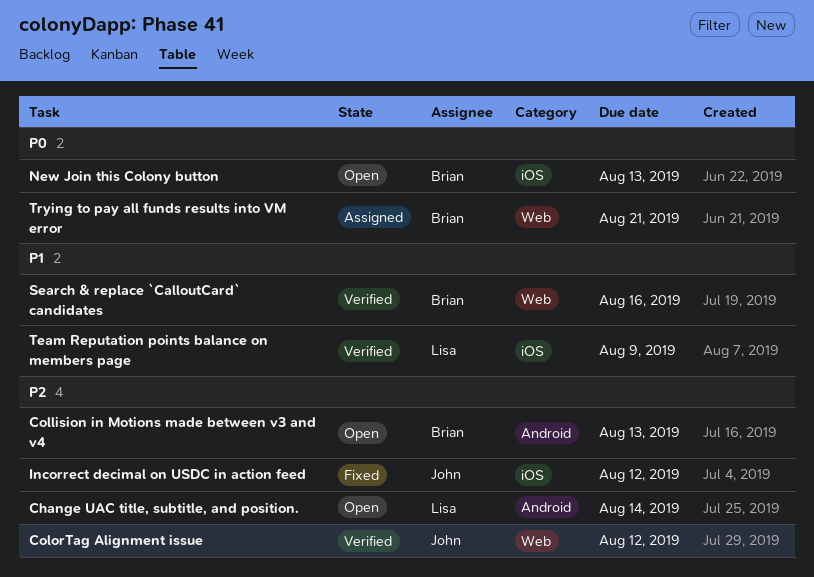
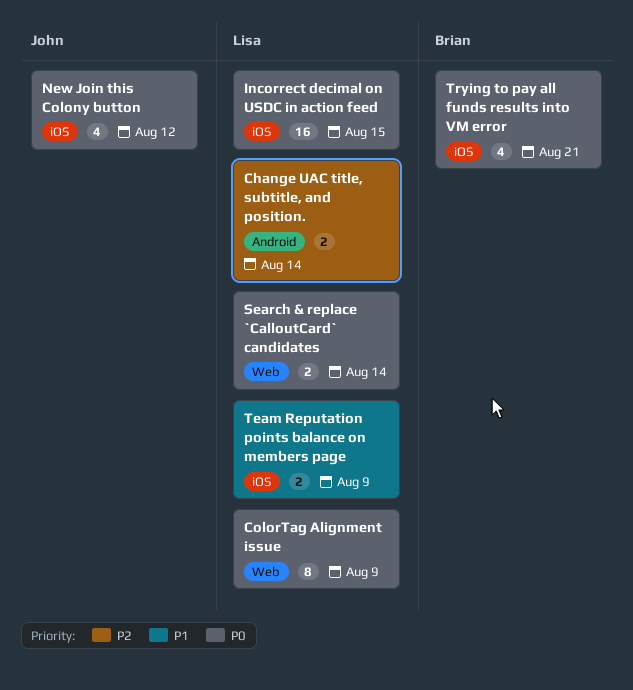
Collision in Motions made between v3 and v4: present -> none
ColorTag Alignment issue, owner: John -> Lisa
ColorTag Alignment issue, priority: P2 -> P0
ColorTag Alignment issue, due: Aug 12 -> Aug 9
Incorrect decimal on USDC in action feed, owner: John -> Lisa
Incorrect decimal on USDC in action feed, priority: P2 -> P0
Incorrect decimal on USDC in action feed, due: Aug 12 -> Aug 15
New Join this Colony button, owner: Brian -> John
New Join this Colony button, due: Aug 13 -> Aug 12
Search & replace `CalloutCard` candidates, owner: Brian -> Lisa
Search & replace `CalloutCard` candidates, priority: P1 -> P0
Search & replace `CalloutCard` candidates, due: Aug 16 -> Aug 14
Trying to pay all funds results into VM error, label: Web -> iOS

